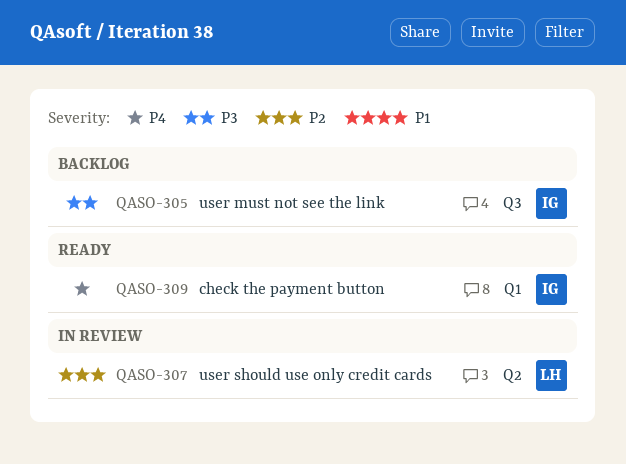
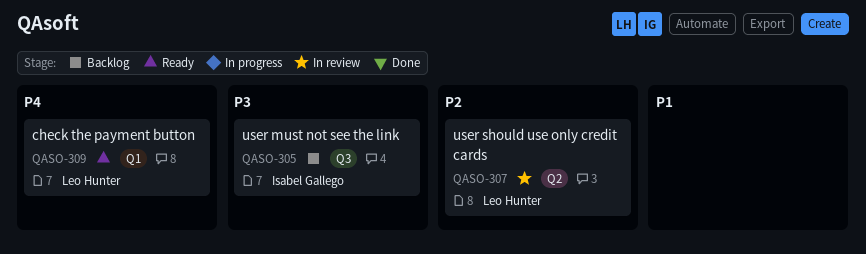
QASO-309, owner: Isabel Gallego -> Leo Hunter

